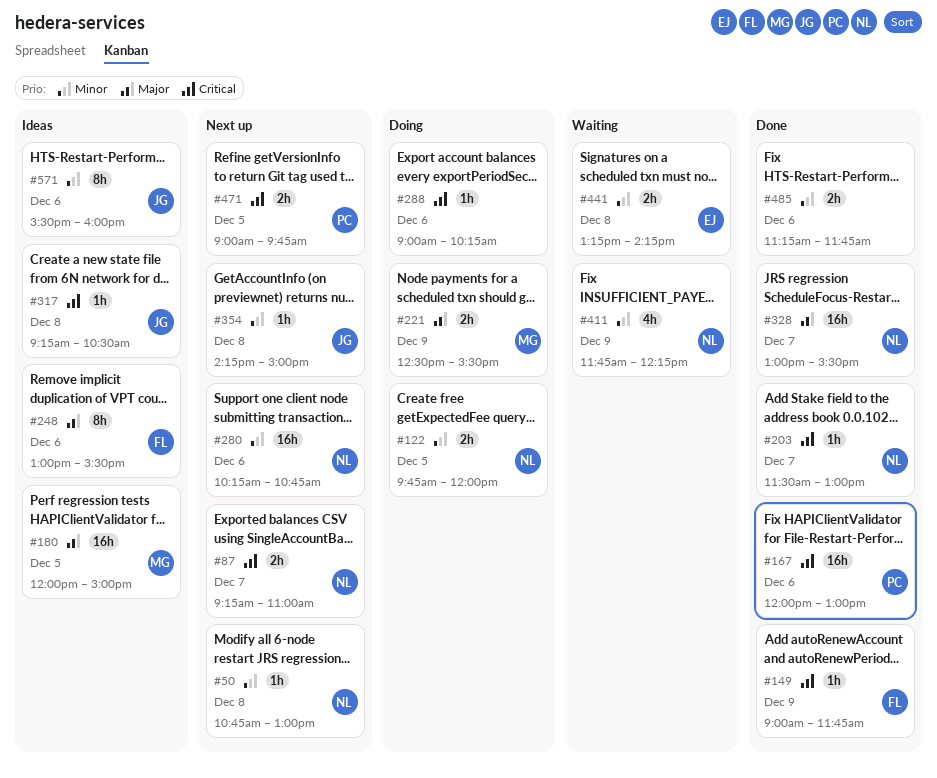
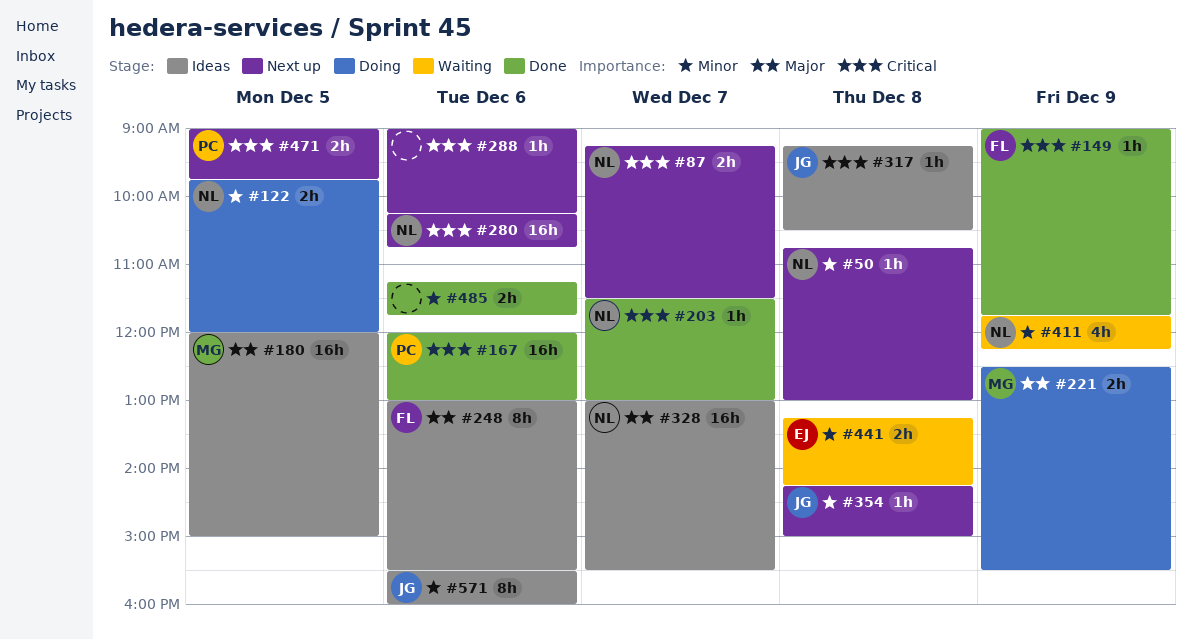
#87, ends: 11:00 -> 11:30
#280, priority: Minor -> Critical
#288, status: Doing -> Next up
#328, status: Done -> Ideas

